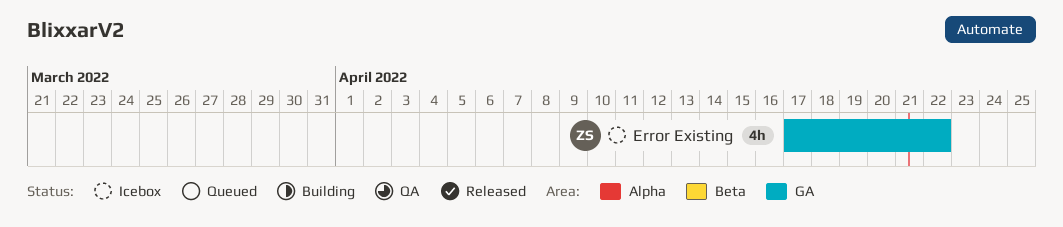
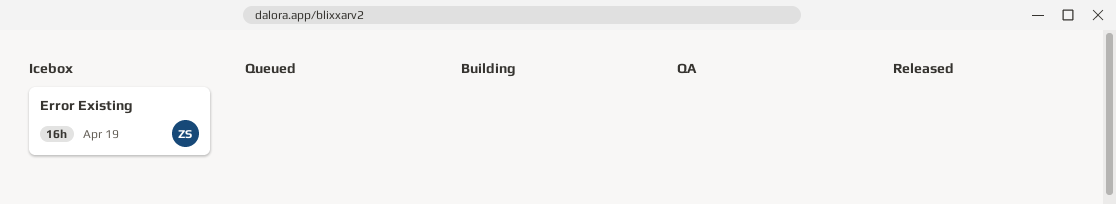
Error Existing, estimate: 4h -> 16h
Error Existing, due: Apr 22 -> Apr 19

